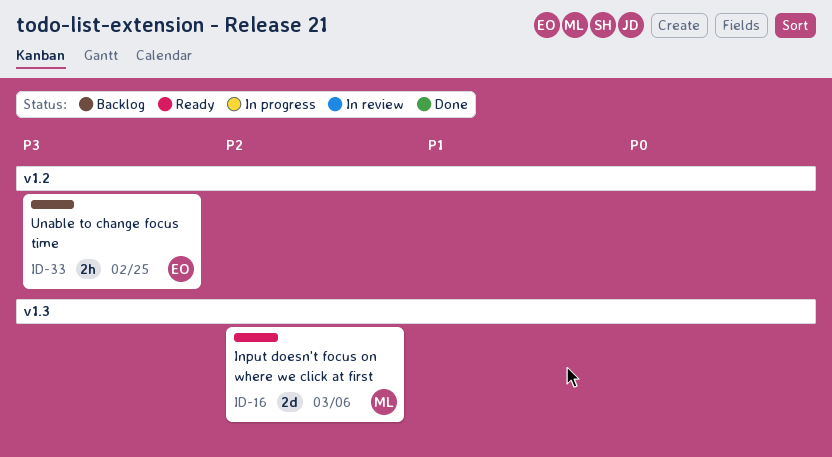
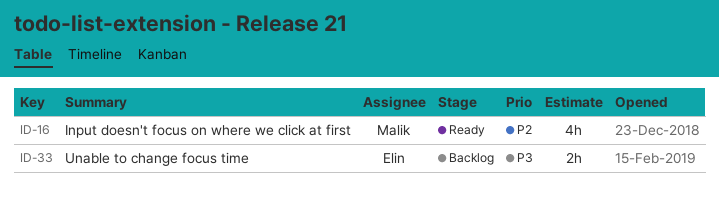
ID-16, estimate: 2d -> 4h

